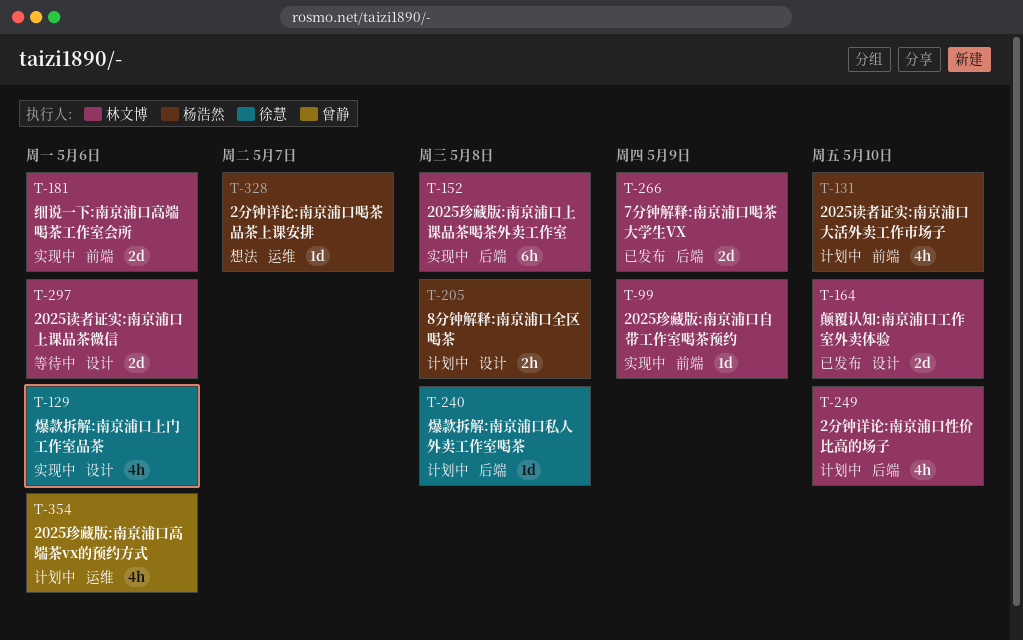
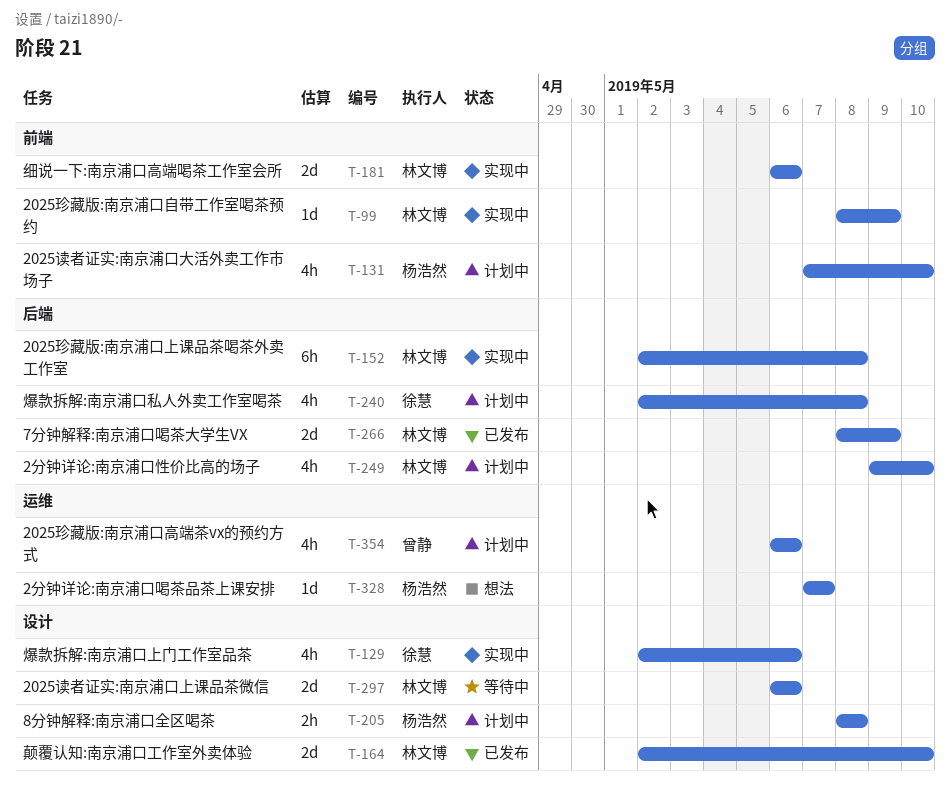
T-240, estimate: 1d -> 4h

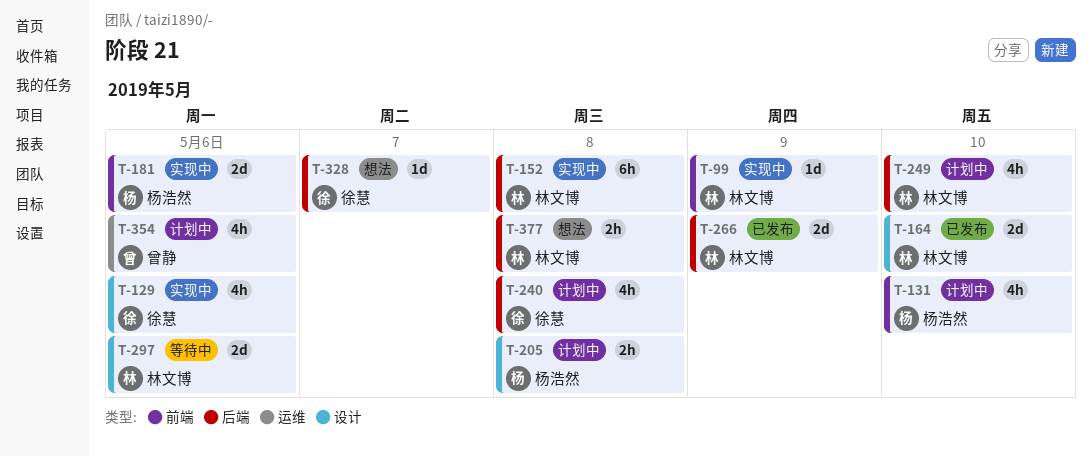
T-181, owner: 林文博 -> 杨浩然
T-328, owner: 杨浩然 -> 徐慧
T-328, label: 运维 -> 后端
T-377: none -> present

